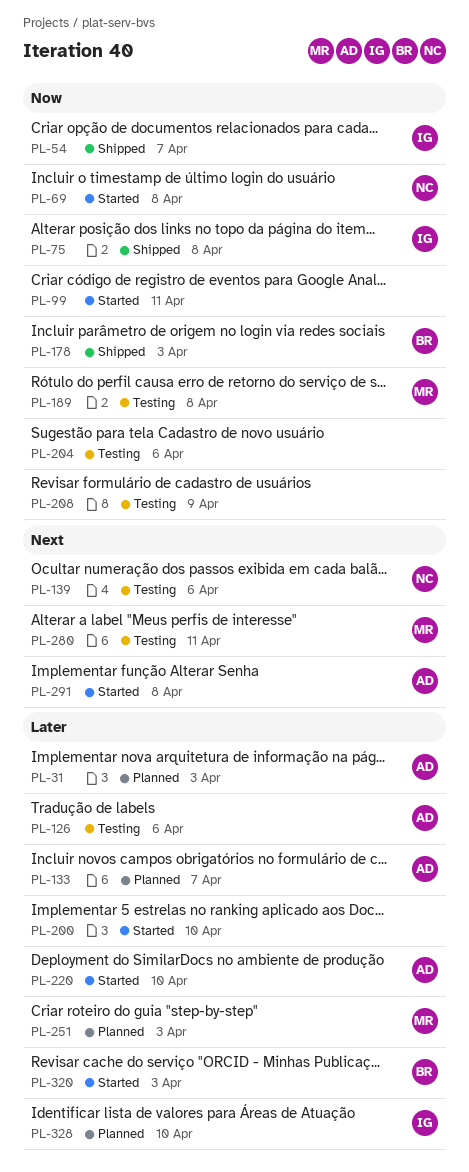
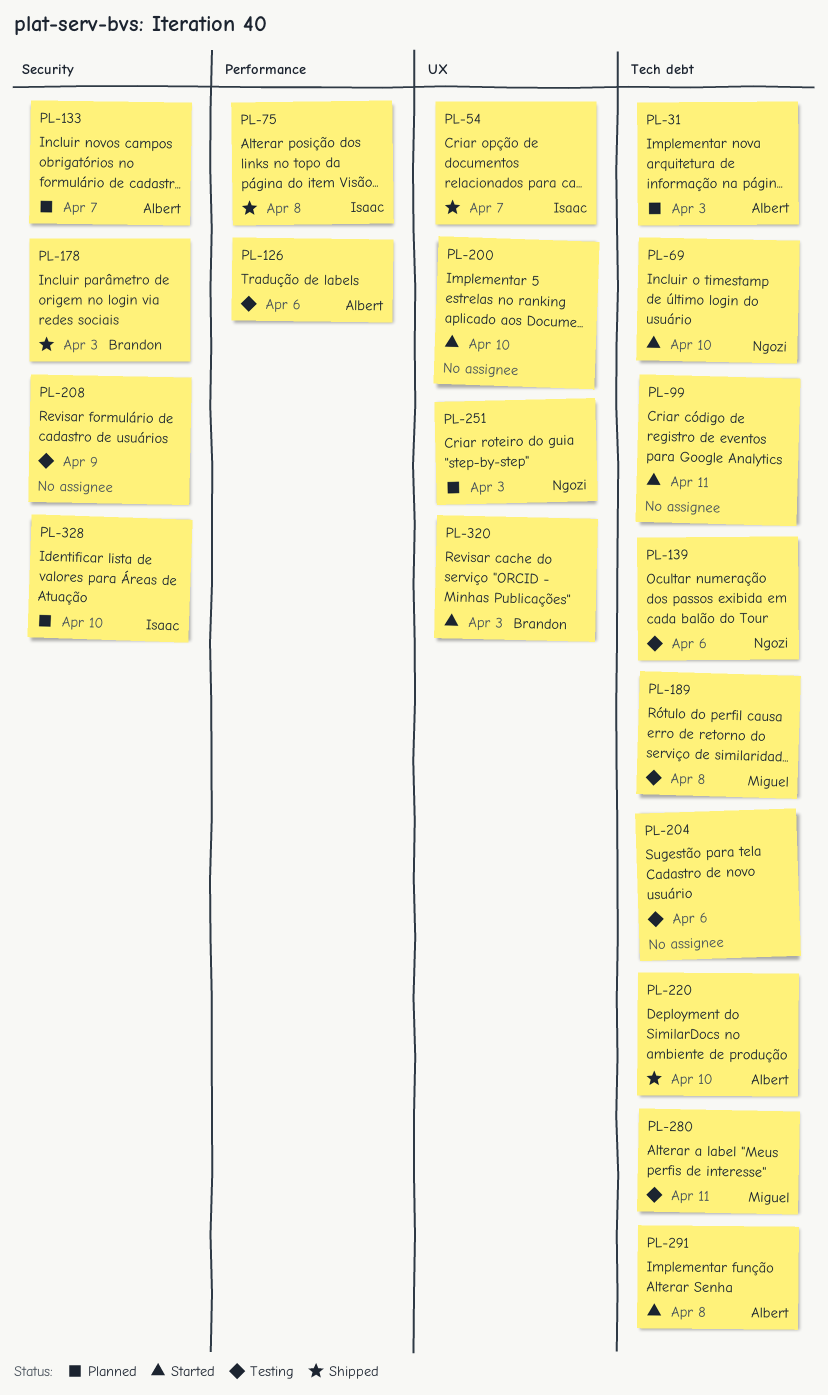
PL-69, due: Apr 8 -> Apr 10
PL-220, status: Started -> Shipped
PL-251, owner: Miguel -> Ngozi

